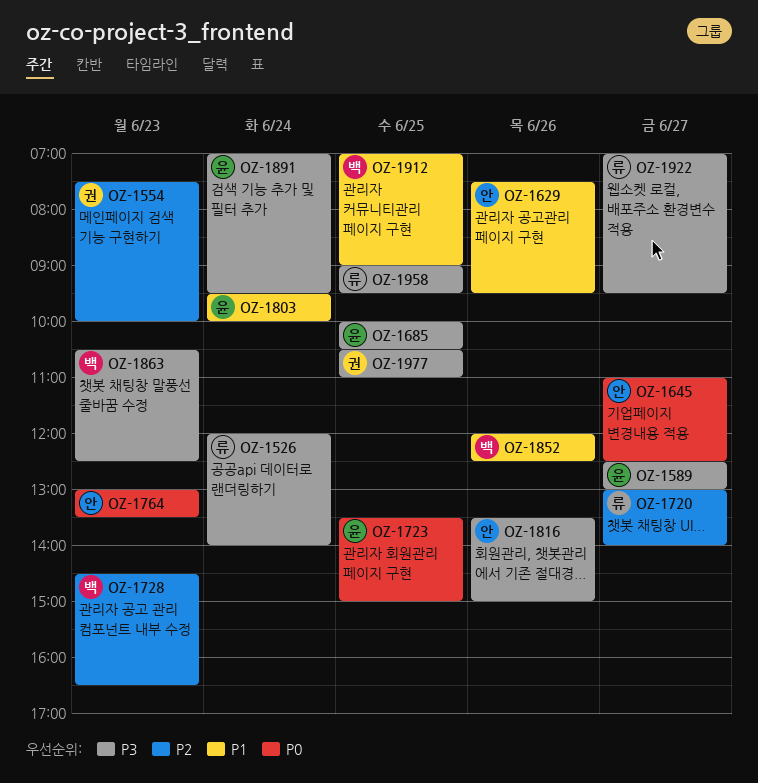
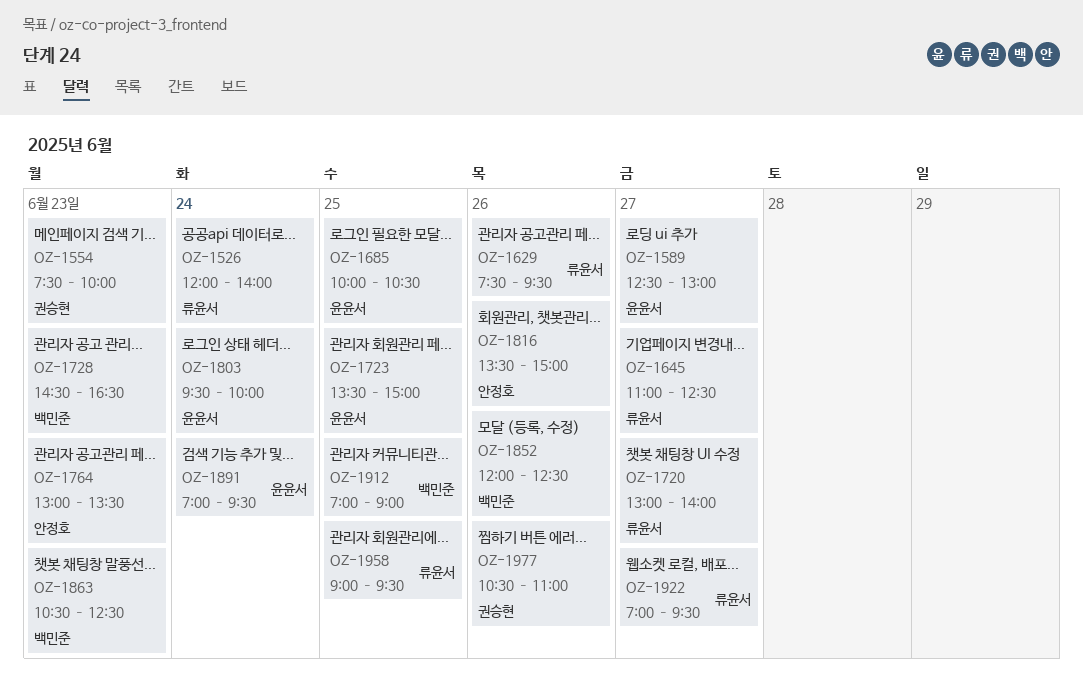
OZ-1629, owner: 안정호 -> 류윤서
OZ-1645, owner: 안정호 -> 류윤서
OZ-1977, day: Jun 25 -> Jun 26

